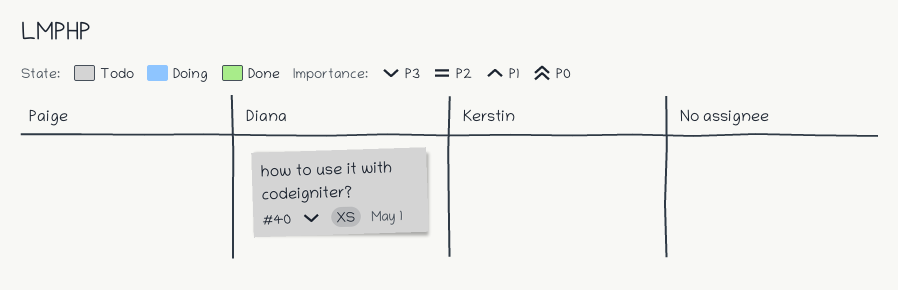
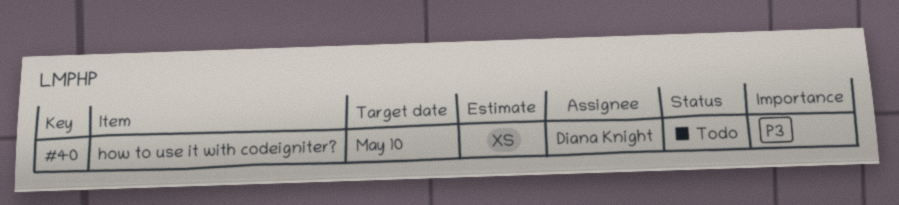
#40, due: May 1 -> May 10

